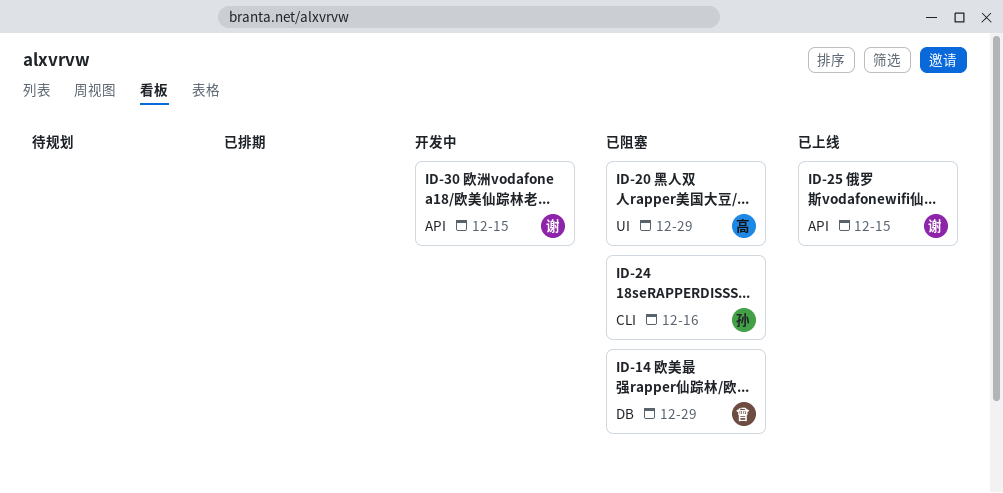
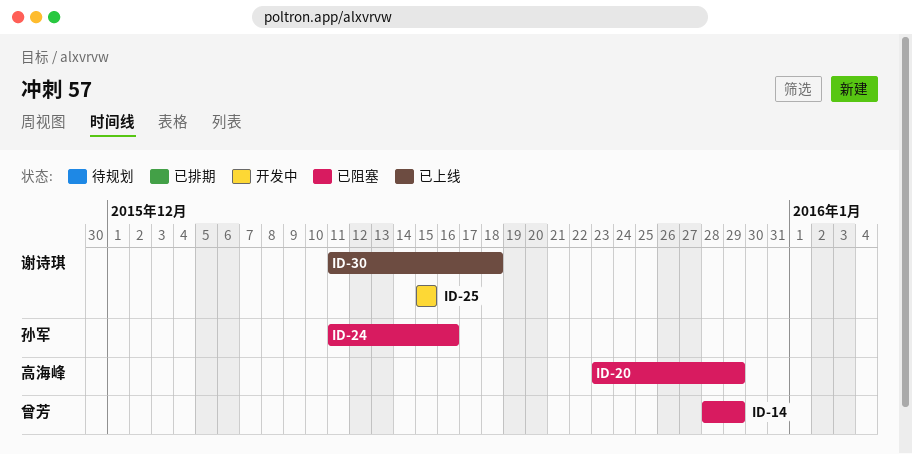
ID-25, status: 已上线 -> 开发中
ID-30, status: 开发中 -> 已上线
ID-30, due: Dec 15 -> Dec 18

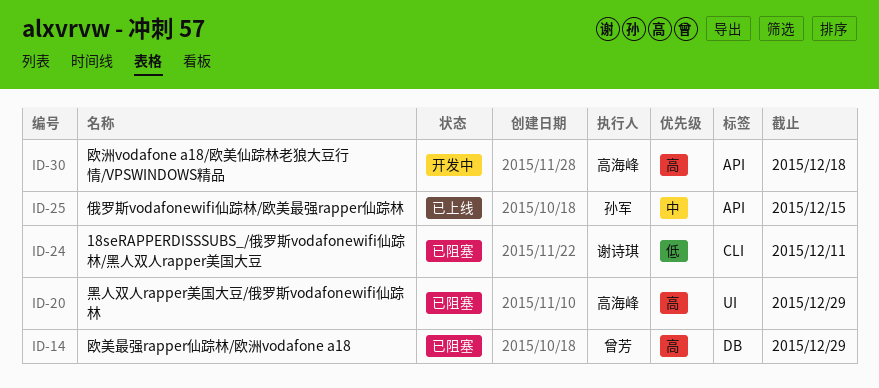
ID-24, owner: 孙军 -> 谢诗琪
ID-24, due: Dec 16 -> Dec 11
ID-25, status: 开发中 -> 已上线
ID-25, owner: 谢诗琪 -> 孙军
ID-30, status: 已上线 -> 开发中
ID-30, owner: 谢诗琪 -> 高海峰

